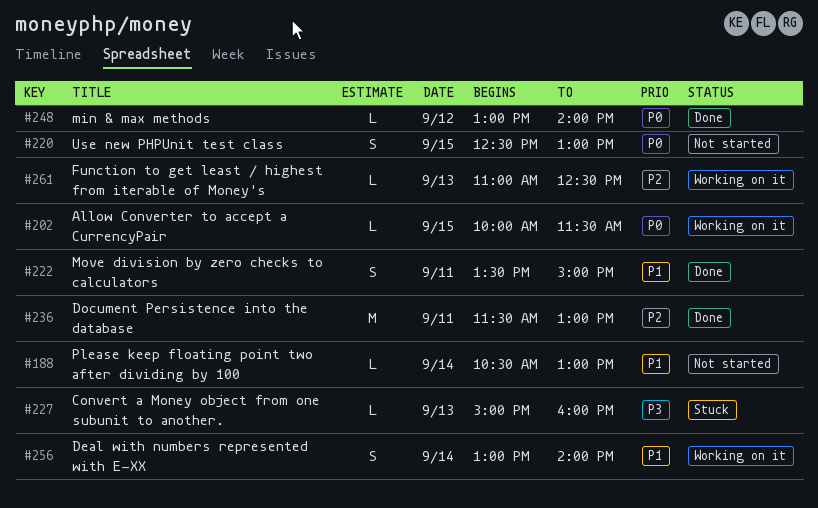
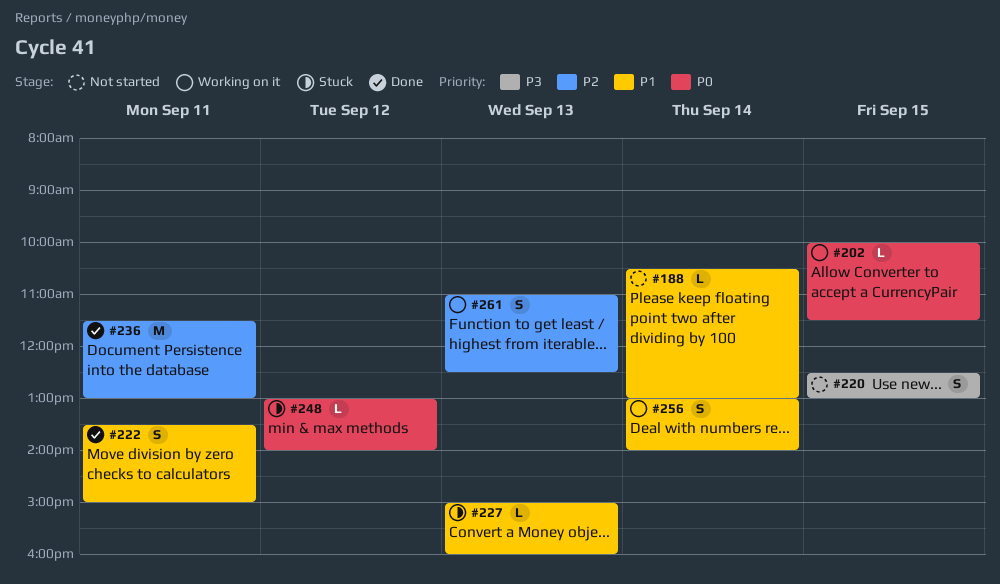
#220, priority: P0 -> P3
#227, priority: P3 -> P1
#248, status: Done -> Stuck
#261, estimate: L -> S

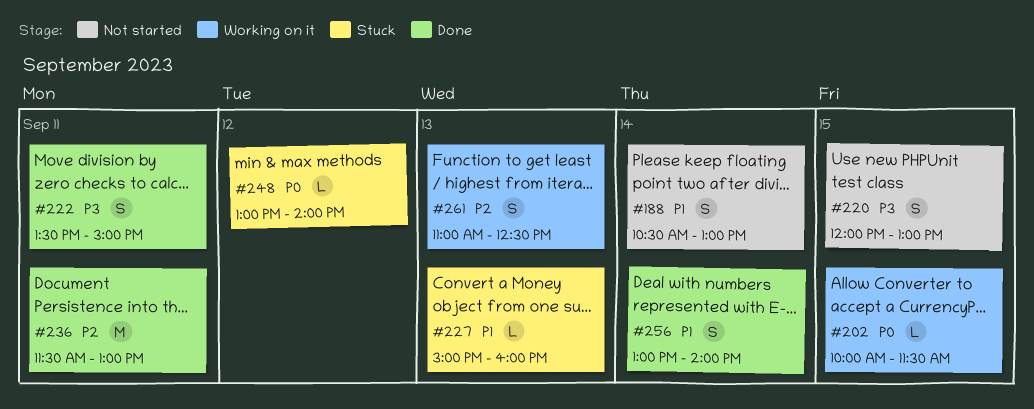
#188, estimate: L -> S
#220, begins: 12:30 -> 12:00
#222, priority: P1 -> P3
#256, status: Working on it -> Done

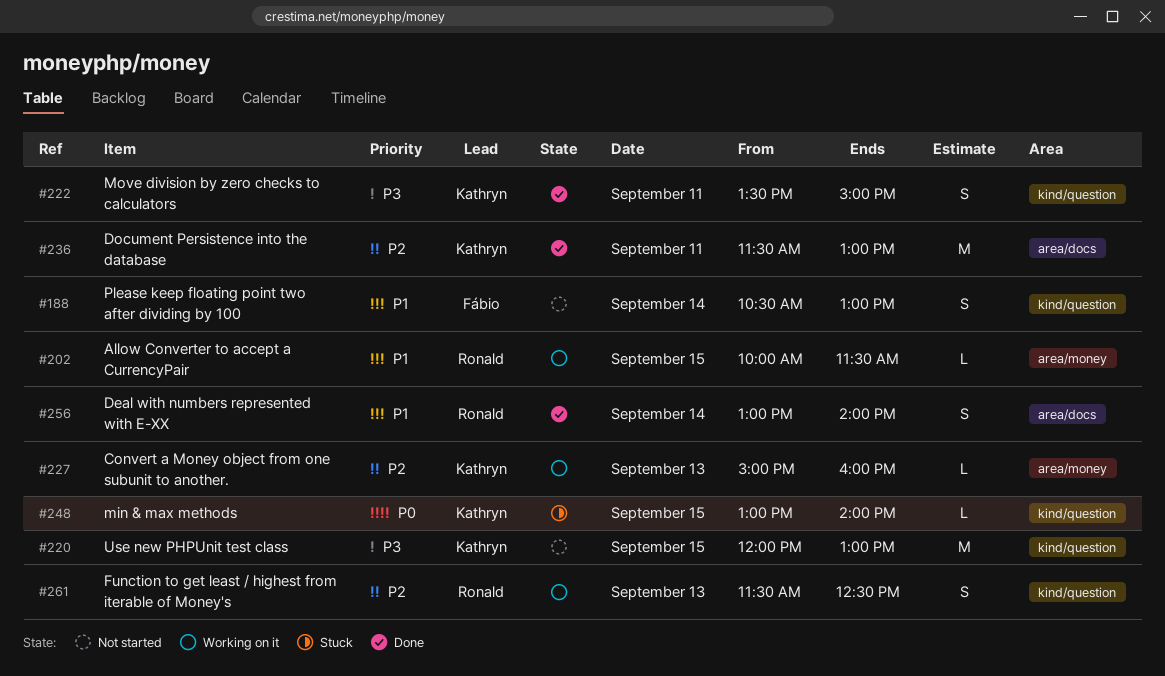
#202, priority: P0 -> P1
#220, estimate: S -> M
#227, status: Stuck -> Working on it
#227, priority: P1 -> P2
#248, day: Sep 12 -> Sep 15
#261, begins: 11:00 -> 11:30

